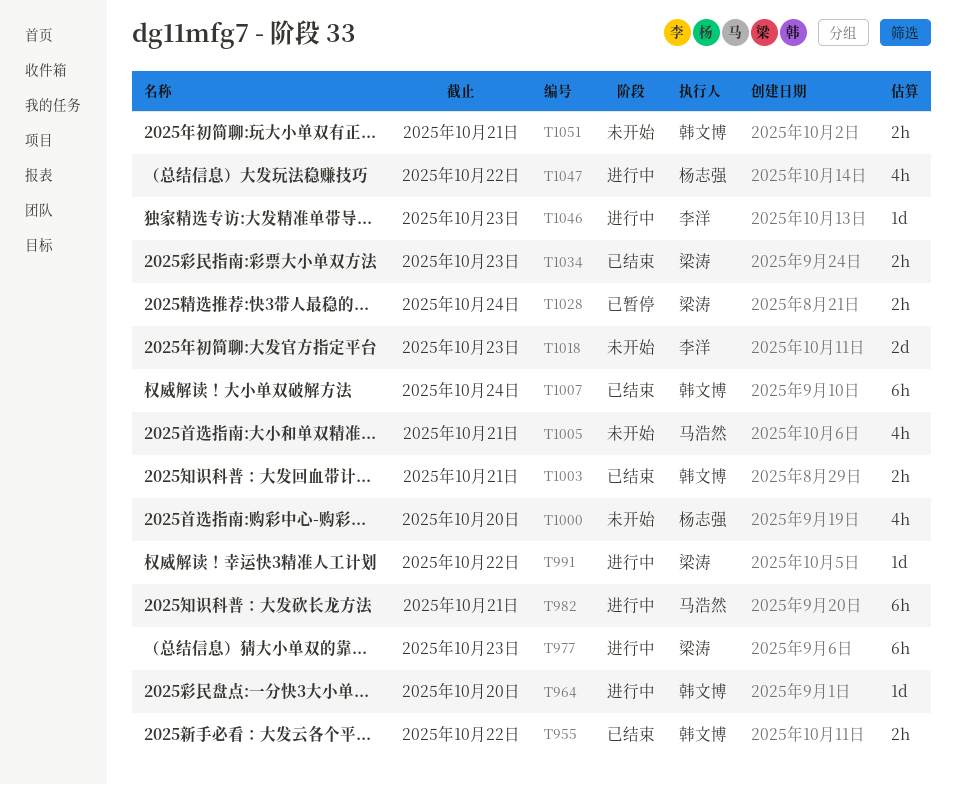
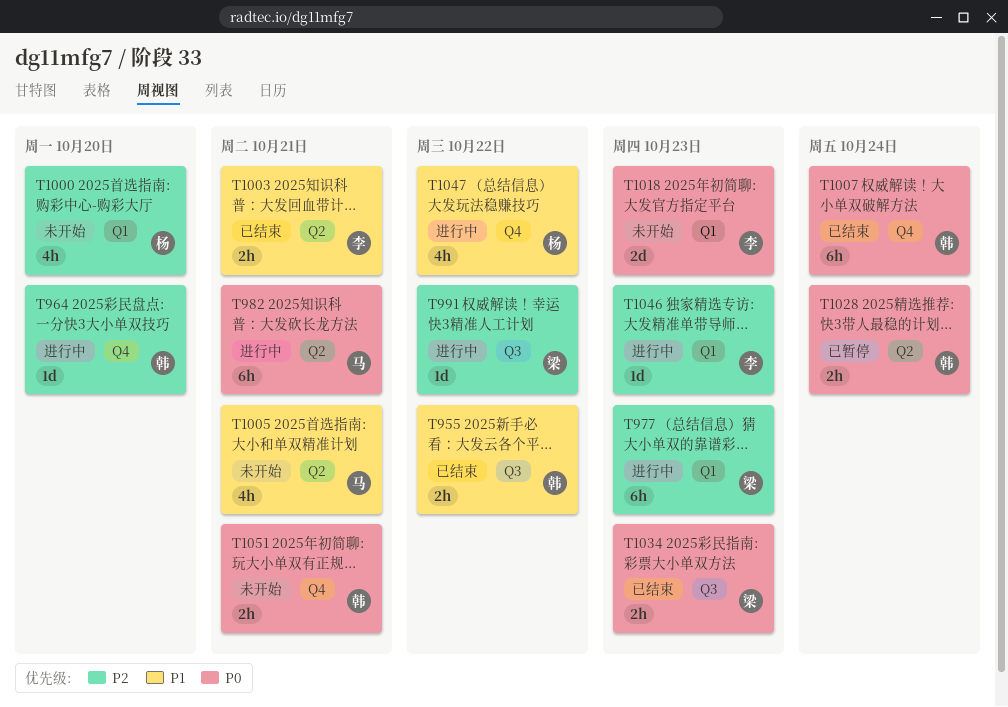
T1003, owner: 韩文博 -> 李洋
T1028, owner: 梁涛 -> 韩文博

